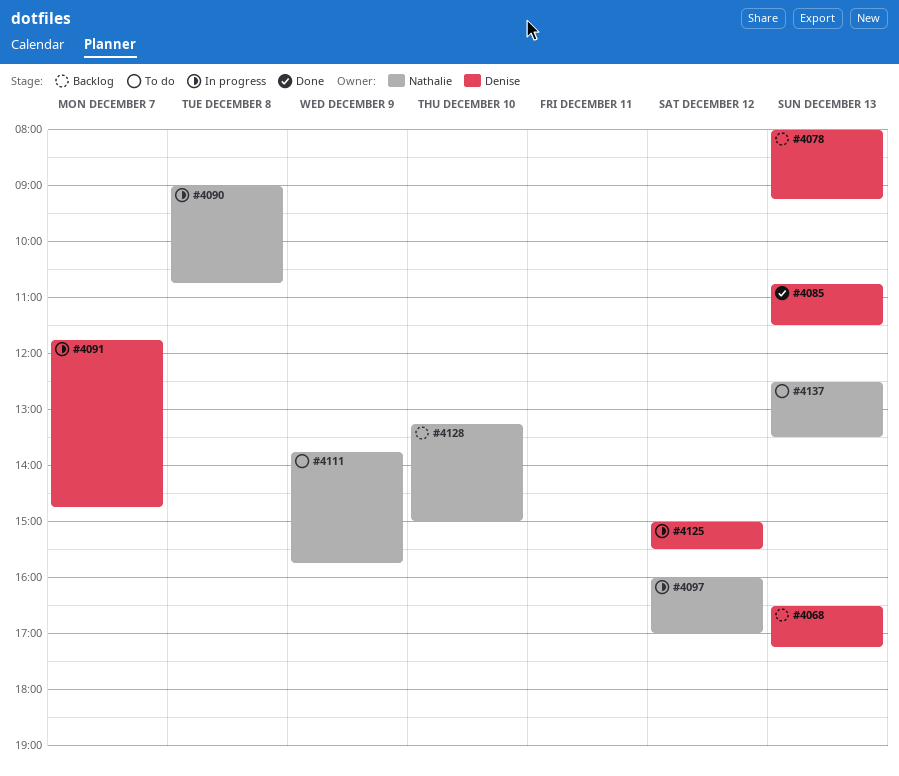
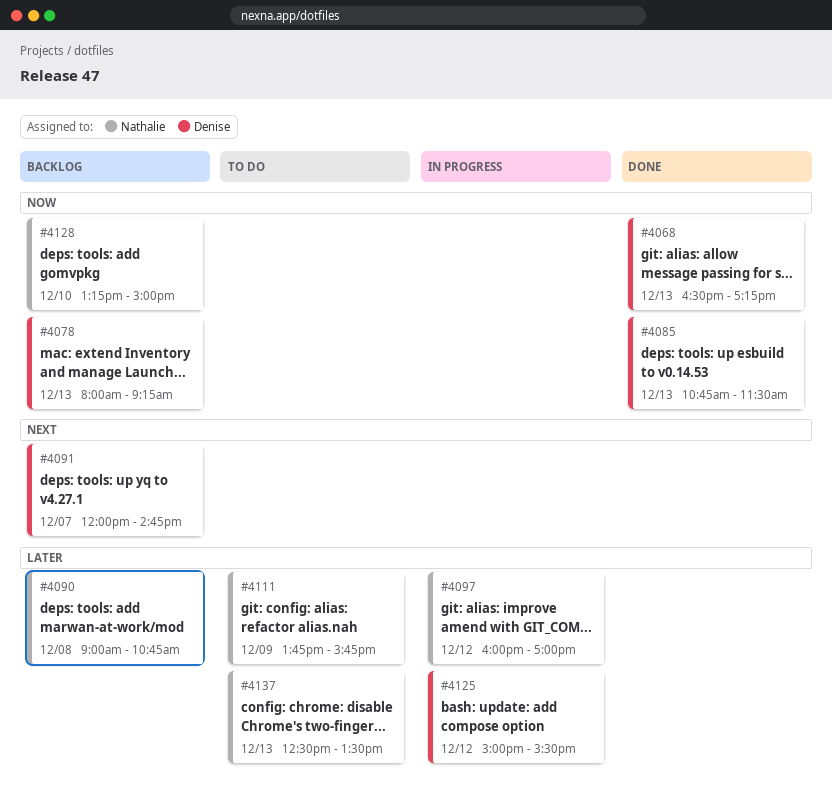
#4068, status: Backlog -> Done
#4090, status: In progress -> Backlog
#4091, status: In progress -> Backlog
#4091, begins: 11:45 -> 12:00

